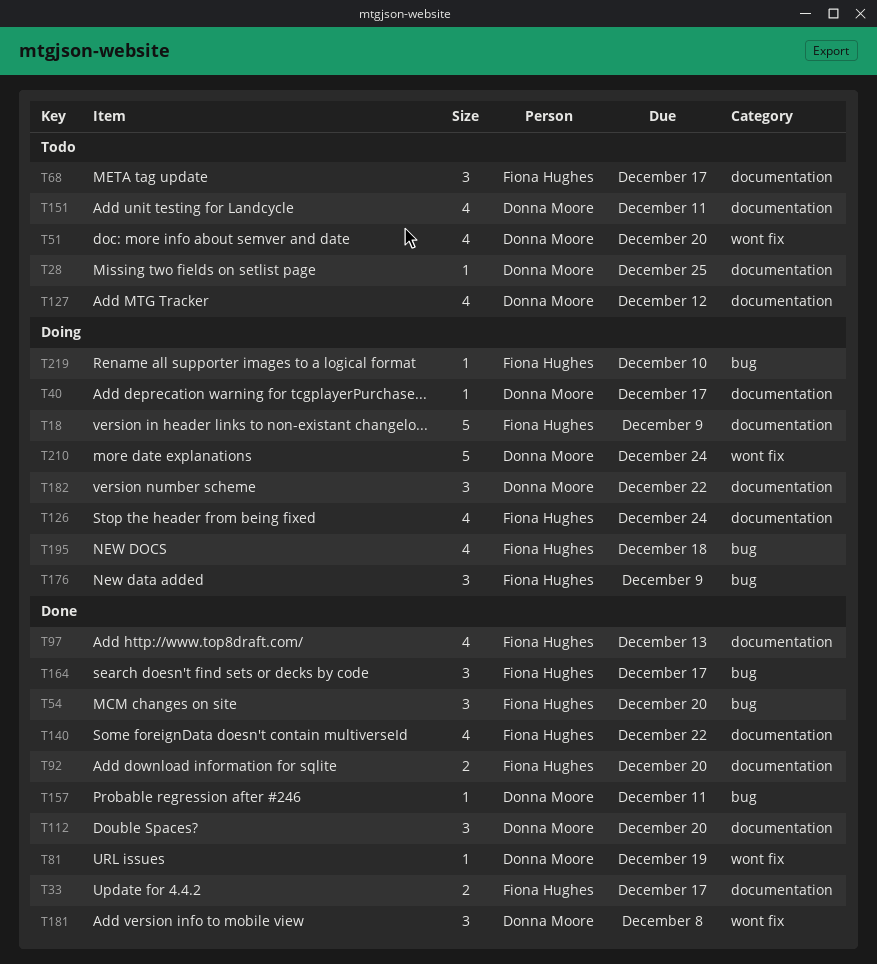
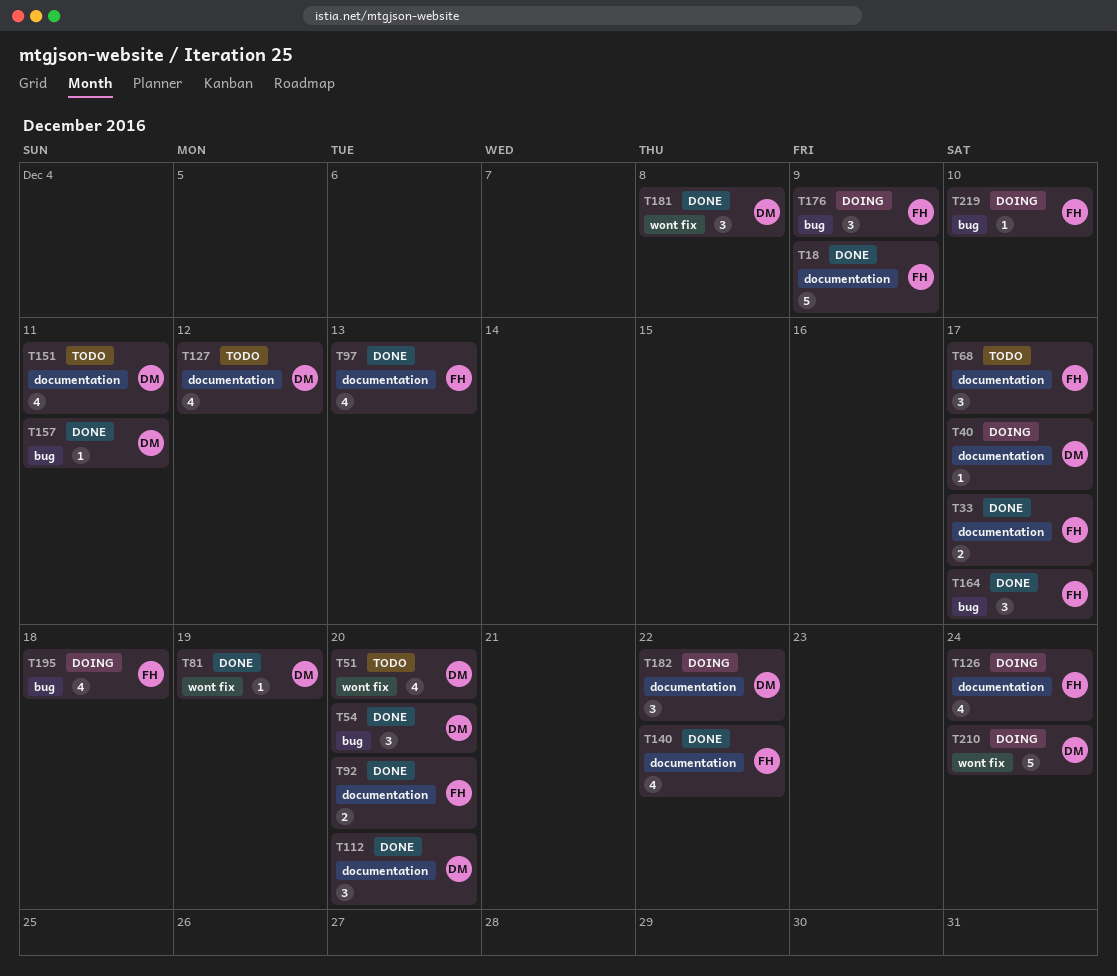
T18, status: Doing -> Done
T28: present -> none
T54, owner: Fiona Hughes -> Donna Moore

